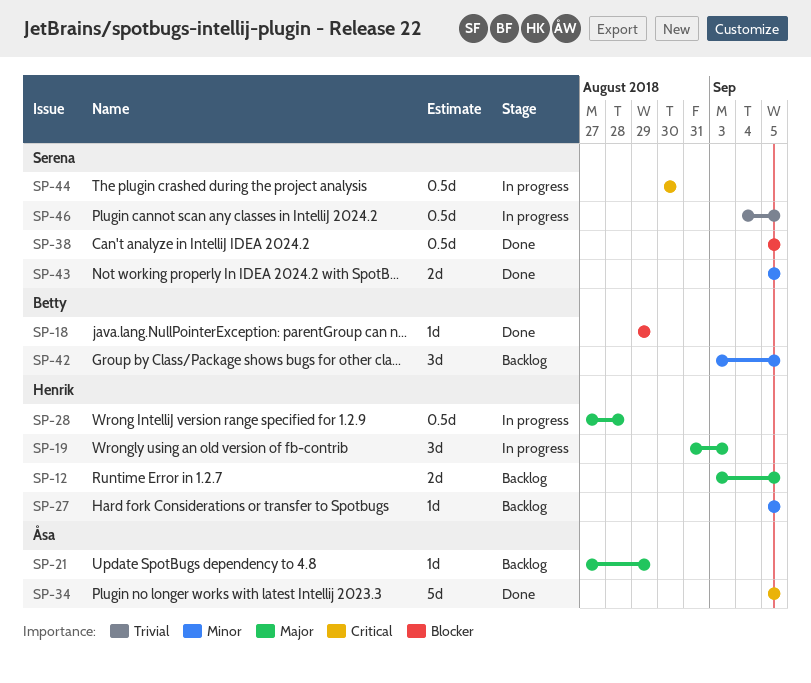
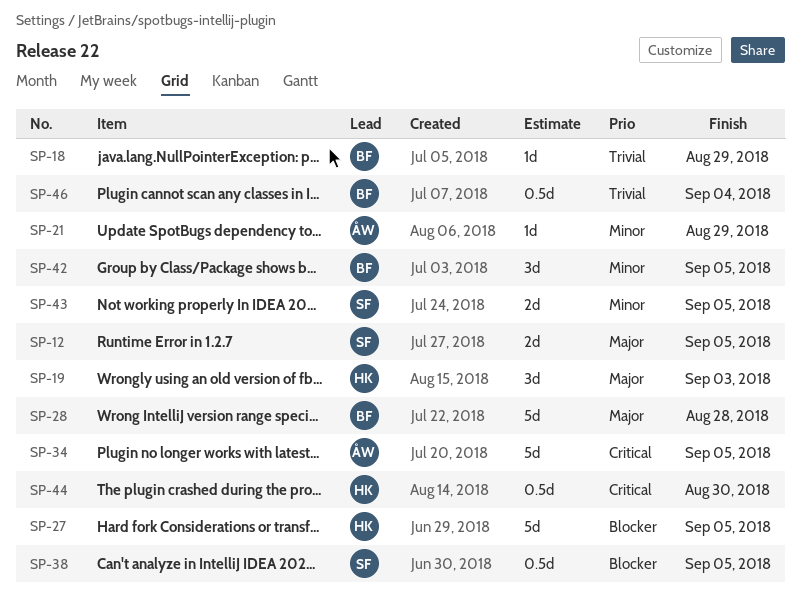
SP-12, owner: Henrik -> Serena
SP-18, priority: Blocker -> Trivial
SP-21, priority: Major -> Minor
SP-27, priority: Minor -> Blocker
SP-27, estimate: 1d -> 5d
SP-28, owner: Henrik -> Betty
SP-28, estimate: 0.5d -> 5d
SP-44, owner: Serena -> Henrik
SP-46, owner: Serena -> Betty
SP-46, due: Sep 5 -> Sep 4

